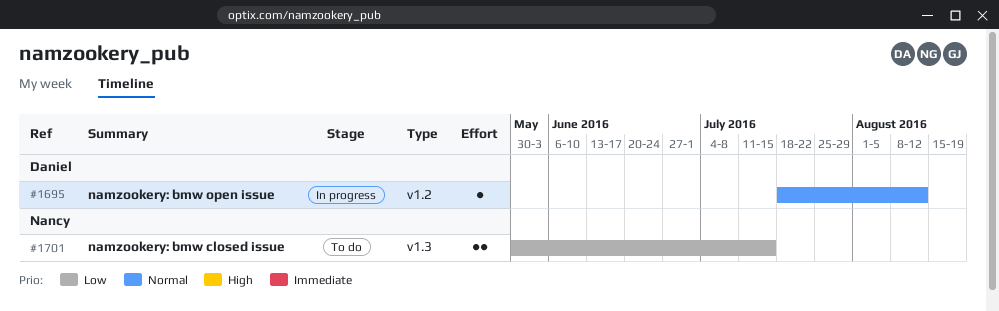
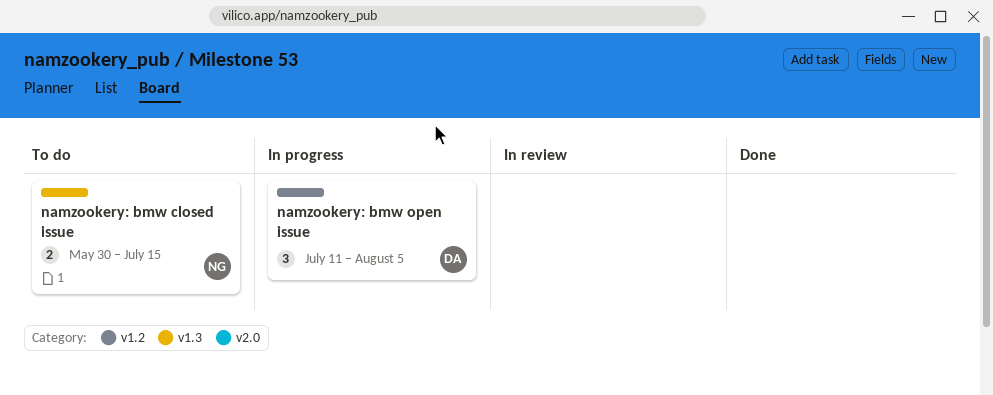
namzookery: bmw open issue, estimate: 1 -> 3
namzookery: bmw open issue, start: Jul 18 -> Jul 11
namzookery: bmw open issue, due: Aug 12 -> Aug 5

